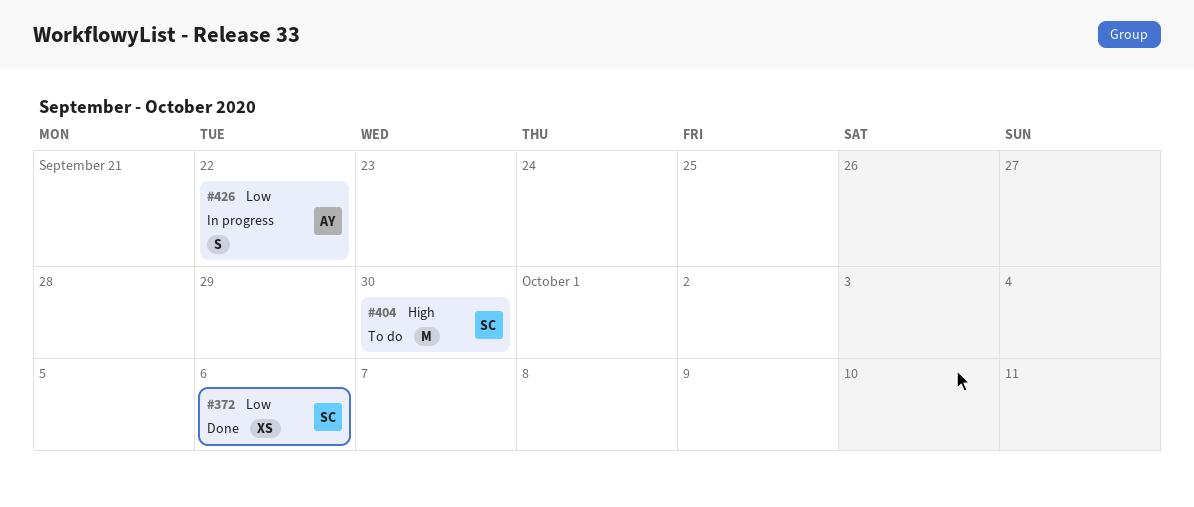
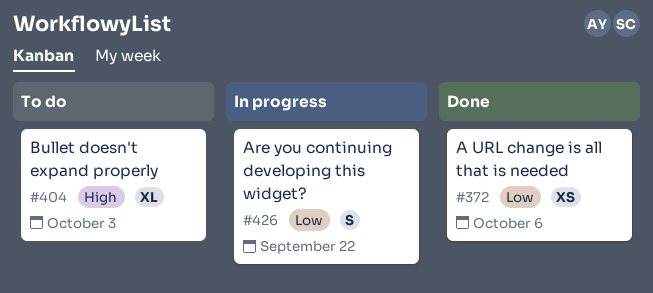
#404, estimate: M -> XL
#404, due: Sep 30 -> Oct 3

